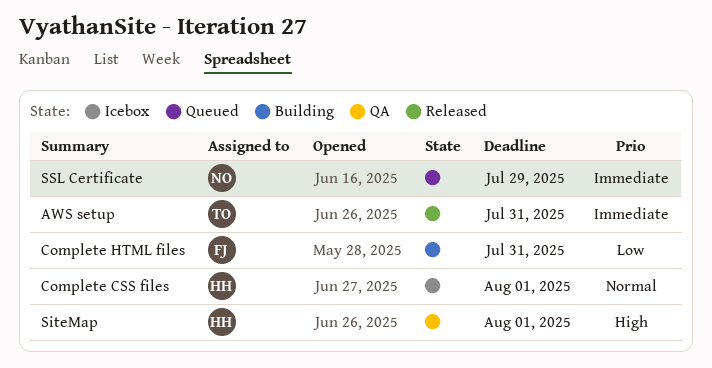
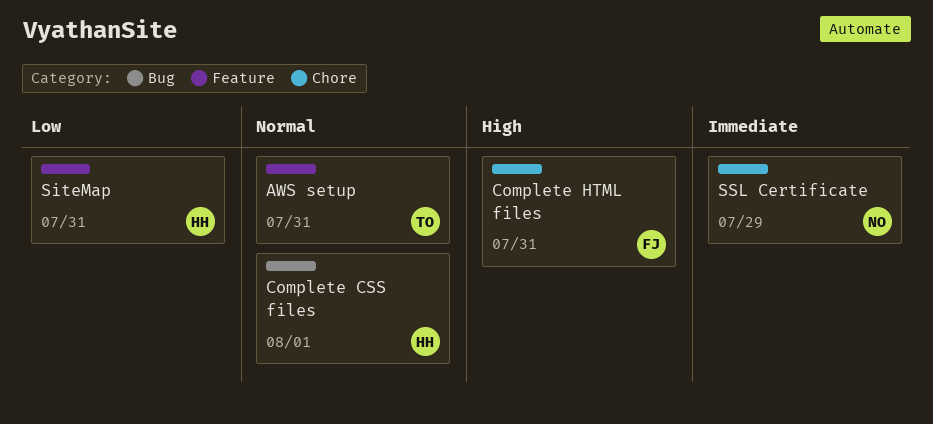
AWS setup, priority: Immediate -> Normal
Complete HTML files, priority: Low -> High
SiteMap, priority: High -> Low
SiteMap, due: Aug 1 -> Jul 31

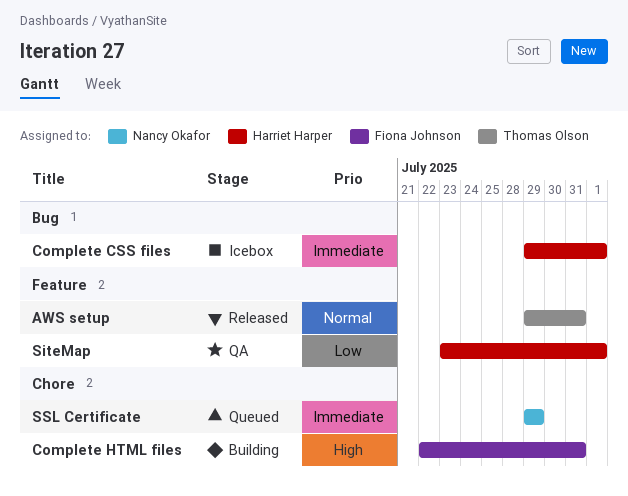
Complete CSS files, priority: Normal -> Immediate
SiteMap, due: Jul 31 -> Aug 1

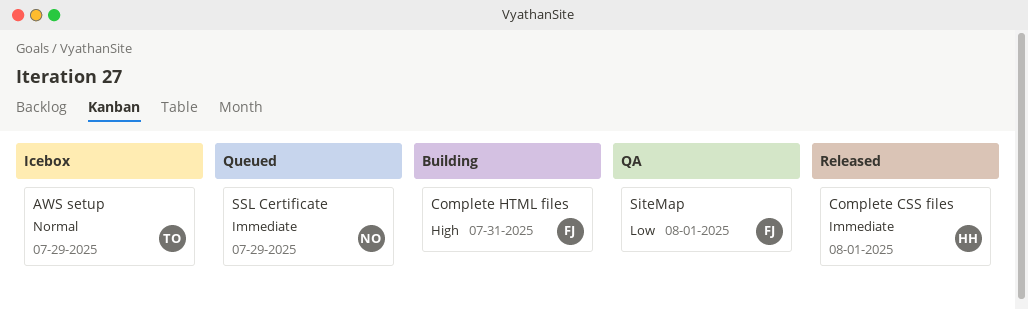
AWS setup, status: Released -> Icebox
AWS setup, due: Jul 31 -> Jul 29
Complete CSS files, status: Icebox -> Released
SiteMap, owner: Harriet Harper -> Fiona Johnson

